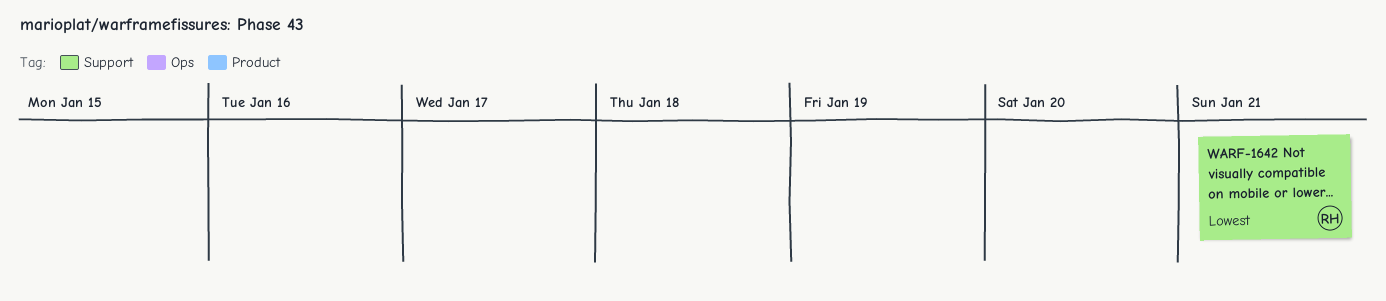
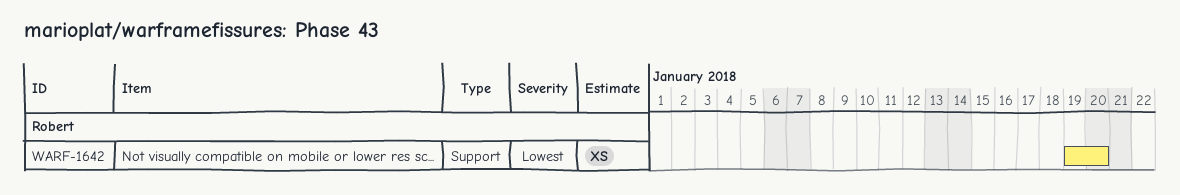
WARF-1642, due: Jan 21 -> Jan 20

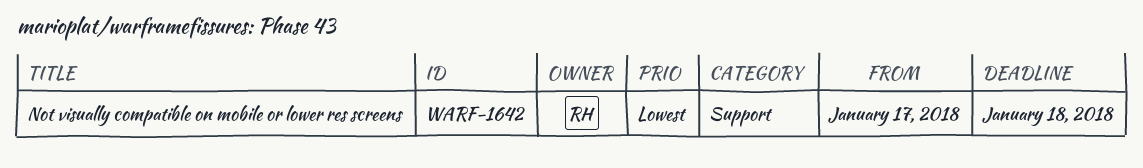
WARF-1642, start: Jan 19 -> Jan 17
WARF-1642, due: Jan 20 -> Jan 18

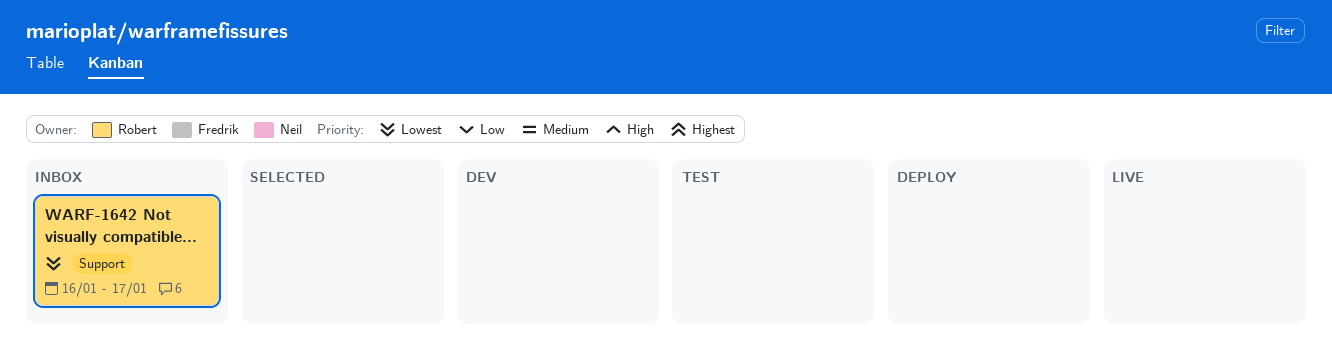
WARF-1642, start: Jan 17 -> Jan 16
WARF-1642, due: Jan 18 -> Jan 17

